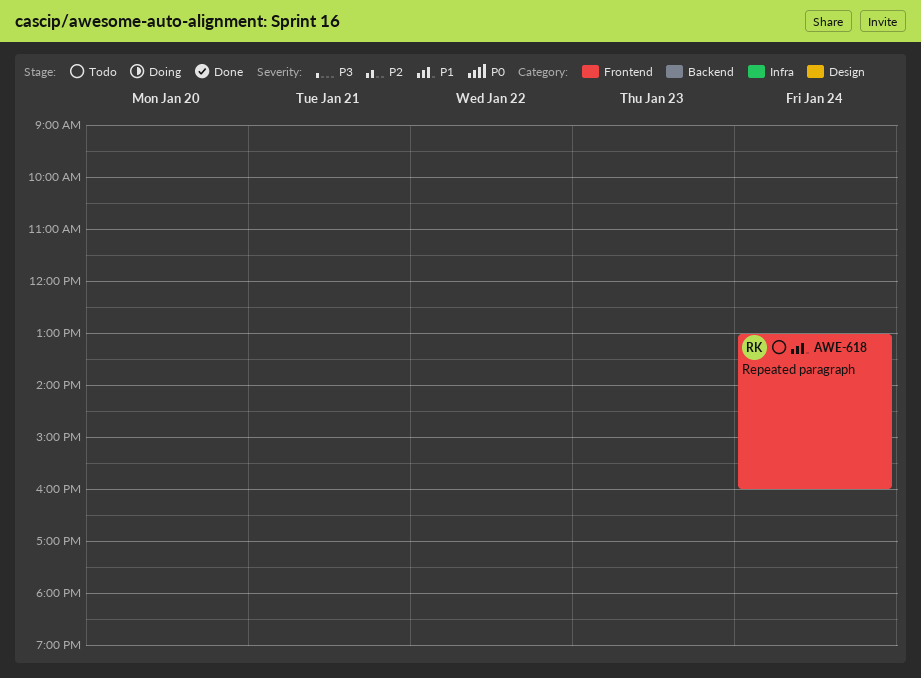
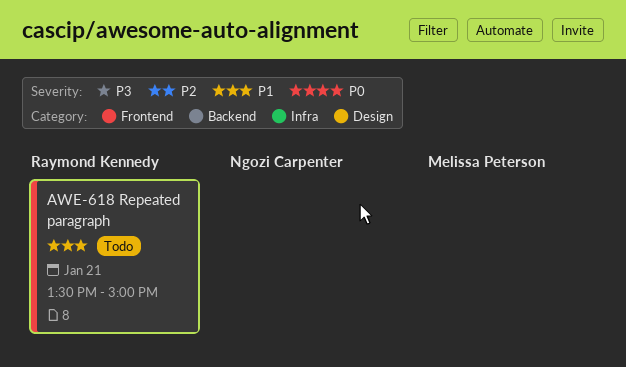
AWE-618, day: Jan 24 -> Jan 21
AWE-618, begins: 13:00 -> 13:30
AWE-618, ends: 16:00 -> 15:00

